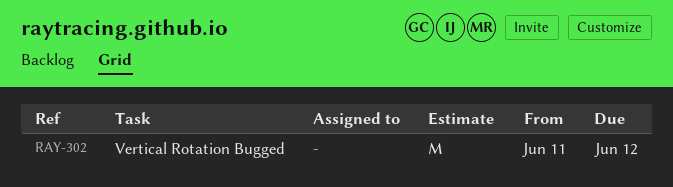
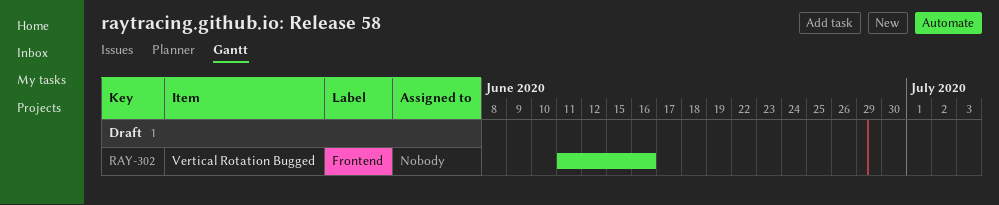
RAY-302, due: Jun 12 -> Jun 16

